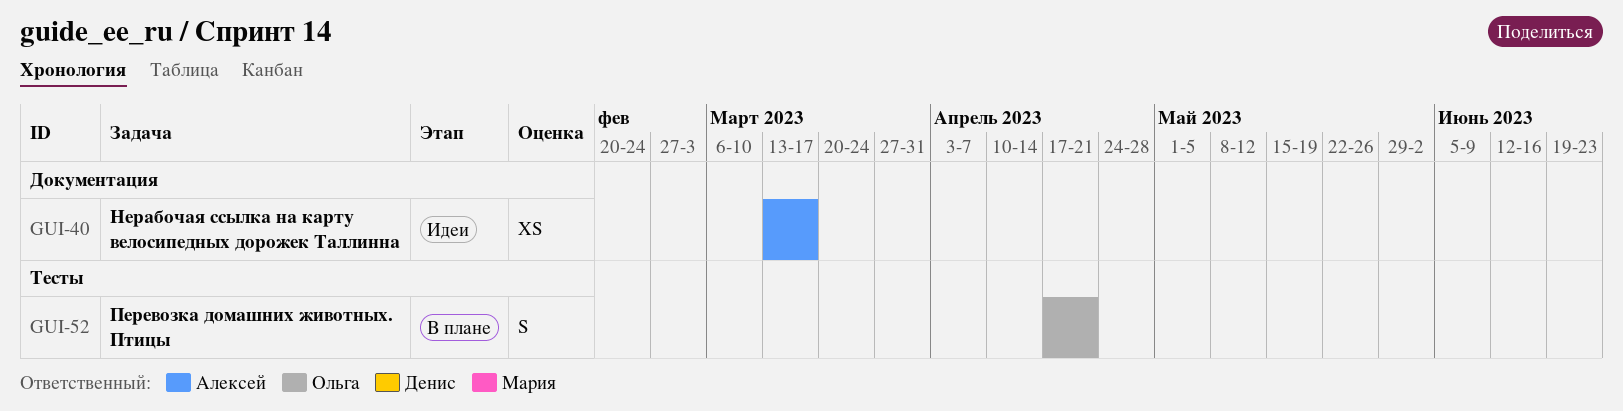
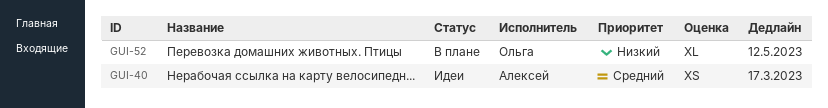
GUI-52, estimate: S -> XL
GUI-52, due: Apr 21 -> May 12

